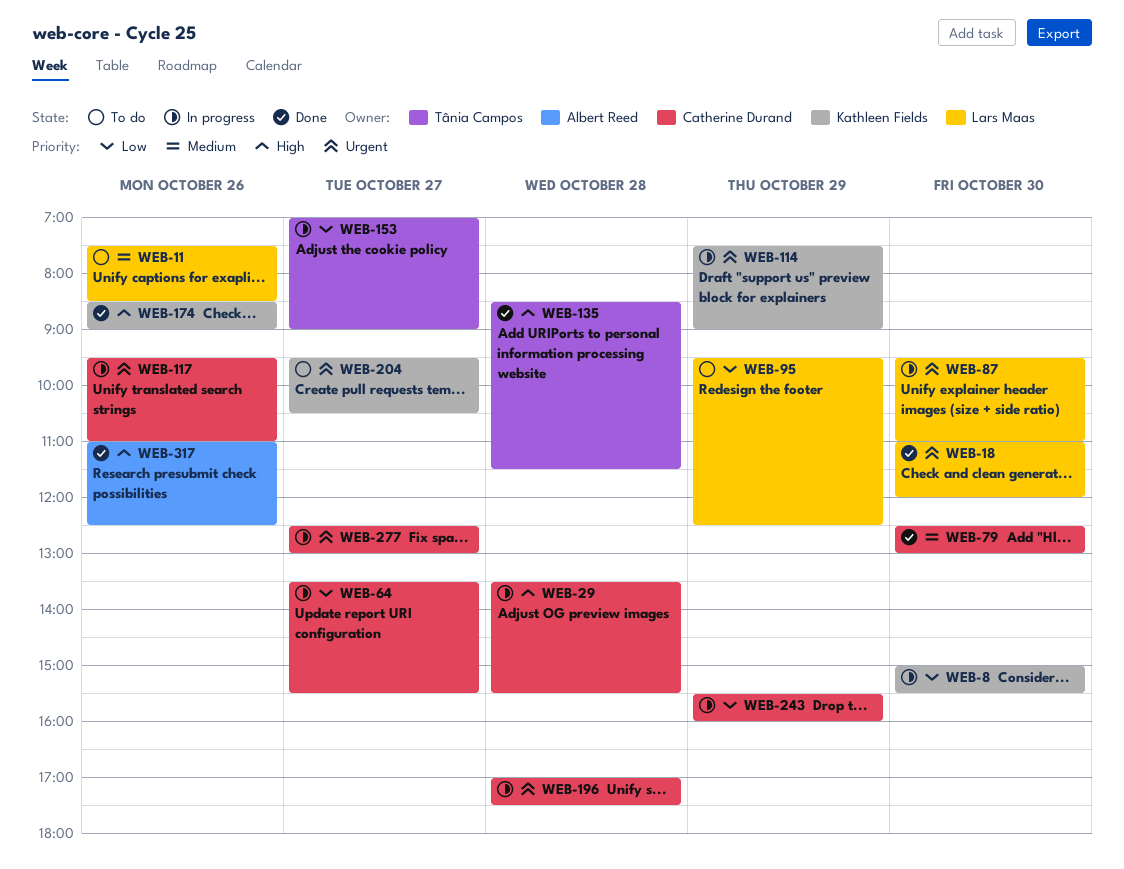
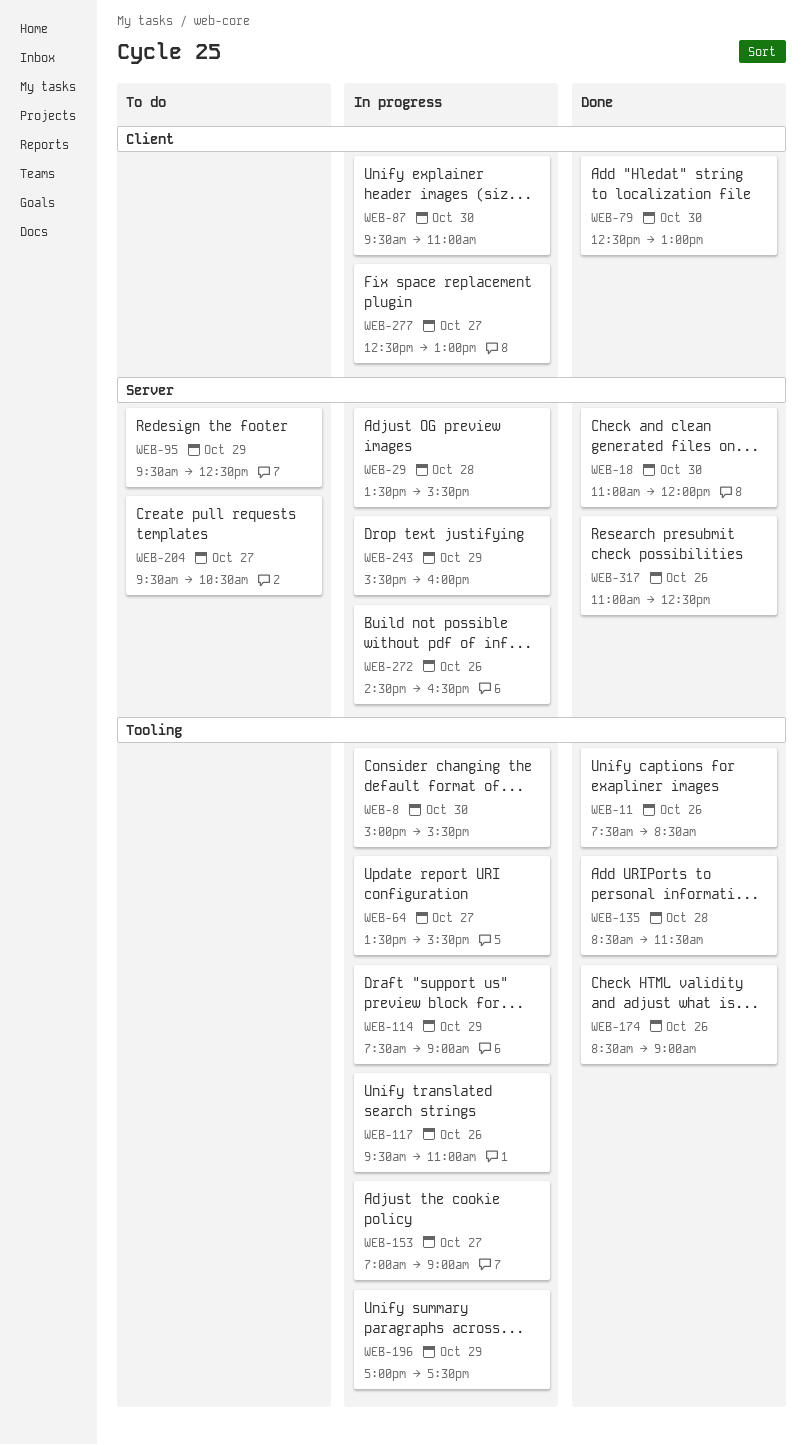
WEB-11, status: To do -> Done
WEB-196, day: Oct 28 -> Oct 29
WEB-272: none -> present

